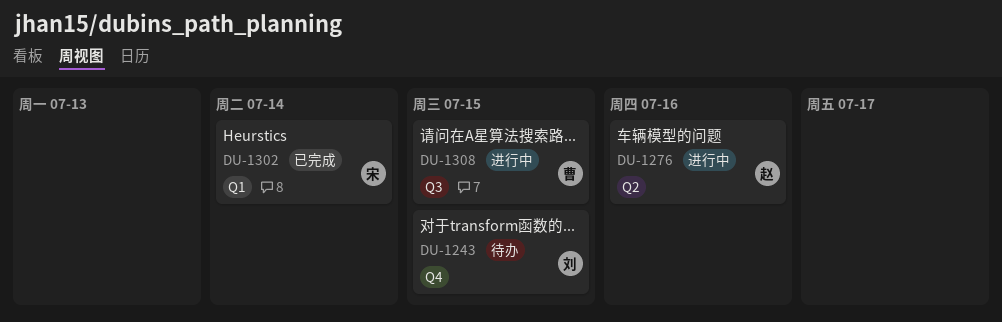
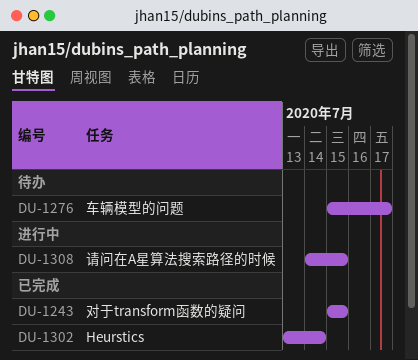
DU-1243, status: 待办 -> 已完成
DU-1276, status: 进行中 -> 待办
DU-1276, due: Jul 16 -> Jul 17

